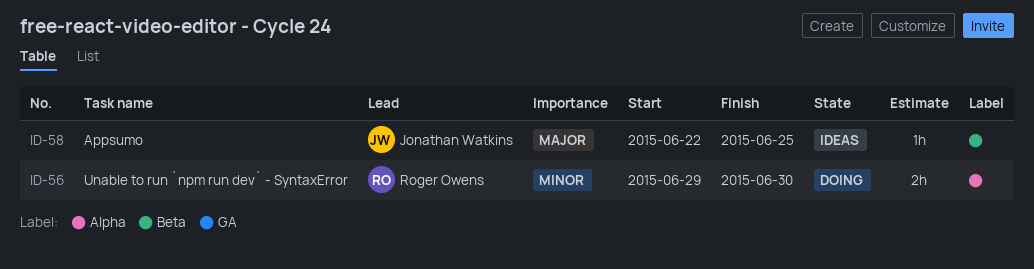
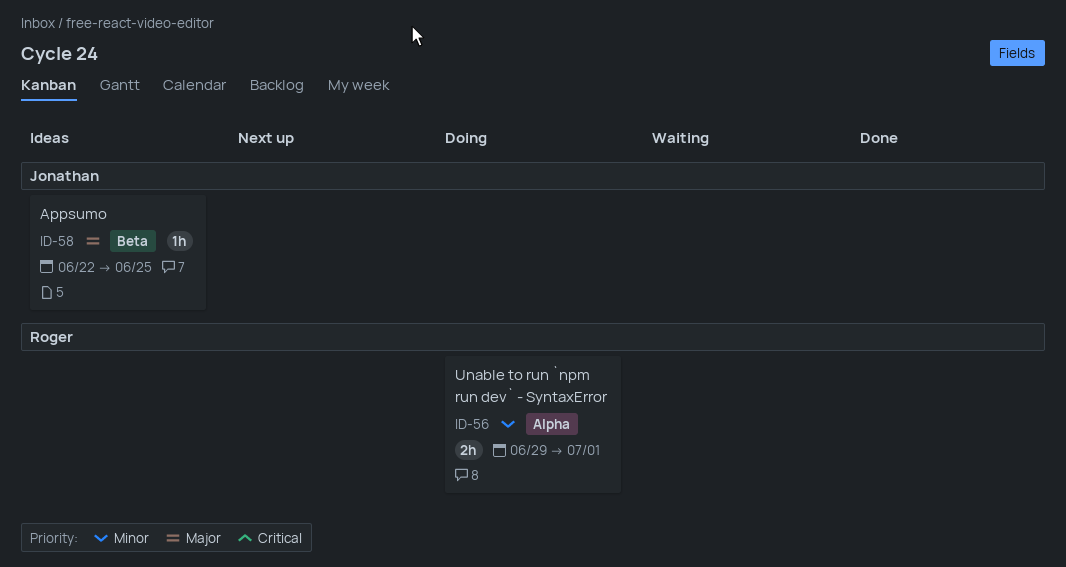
ID-56, due: Jun 30 -> Jul 1

